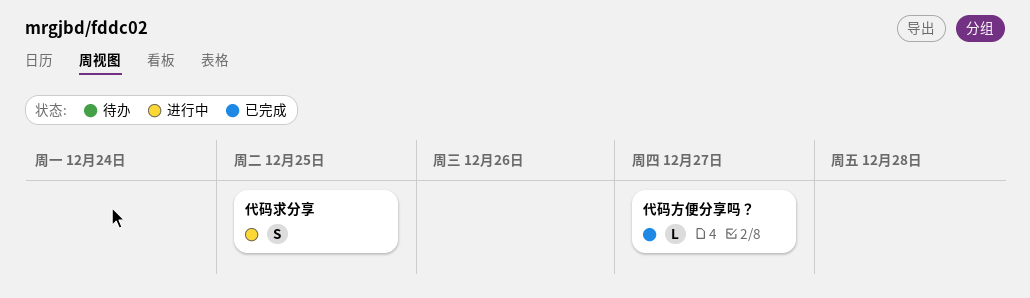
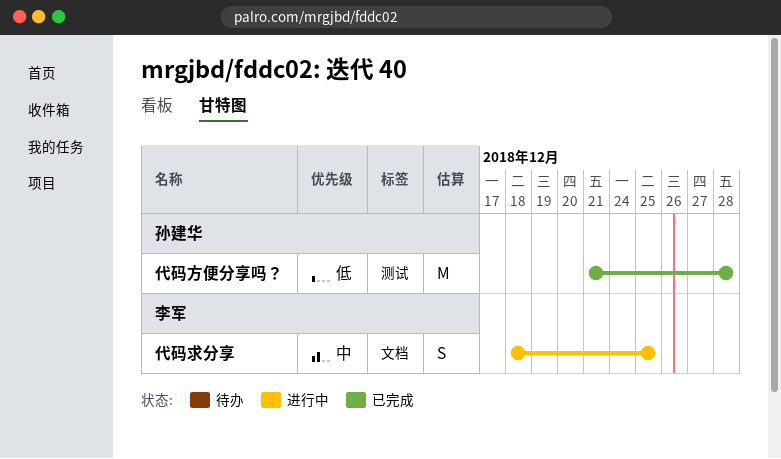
代码方便分享吗？, estimate: L -> M
代码方便分享吗？, due: Dec 27 -> Dec 28

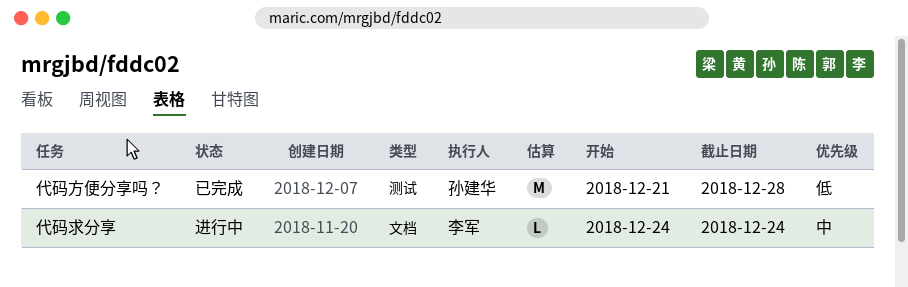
代码求分享, estimate: S -> L
代码求分享, start: Dec 18 -> Dec 24
代码求分享, due: Dec 25 -> Dec 24

